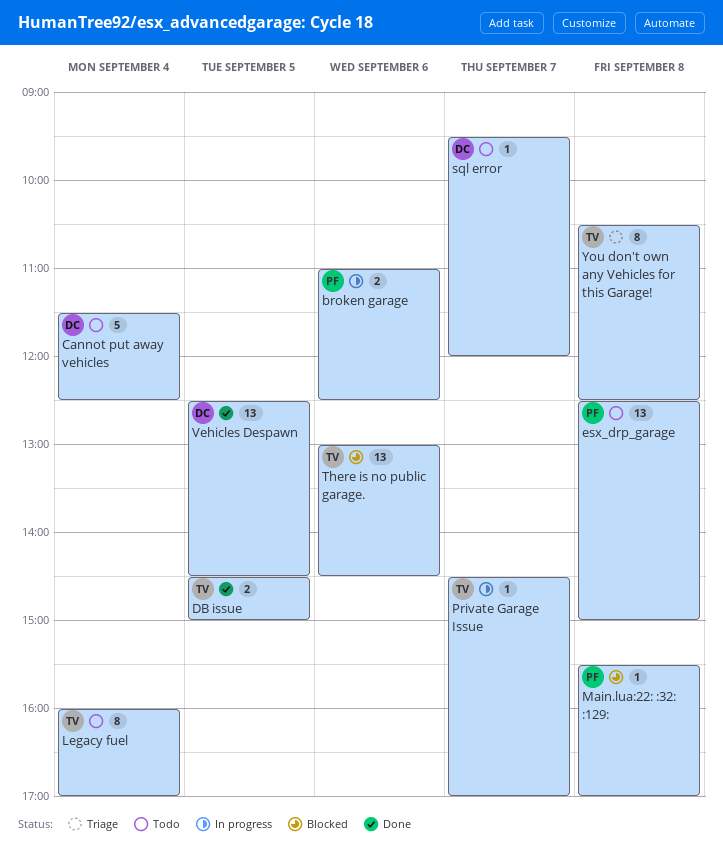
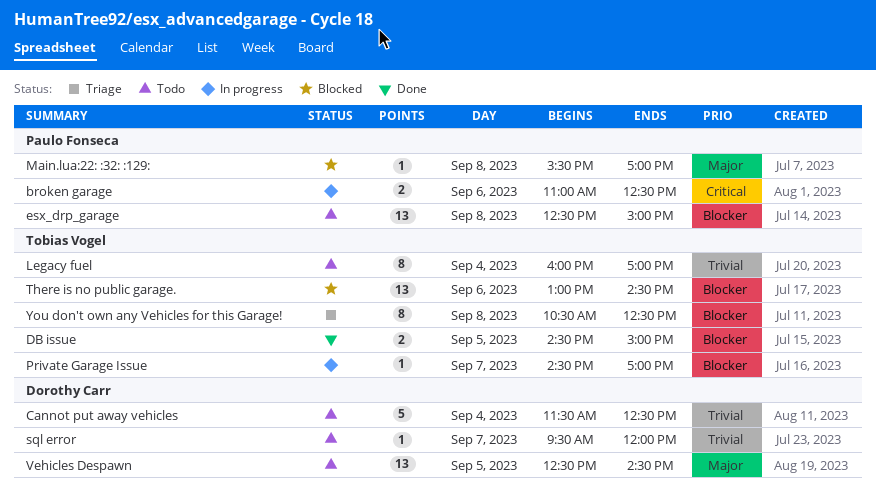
Vehicles Despawn, status: Done -> Todo

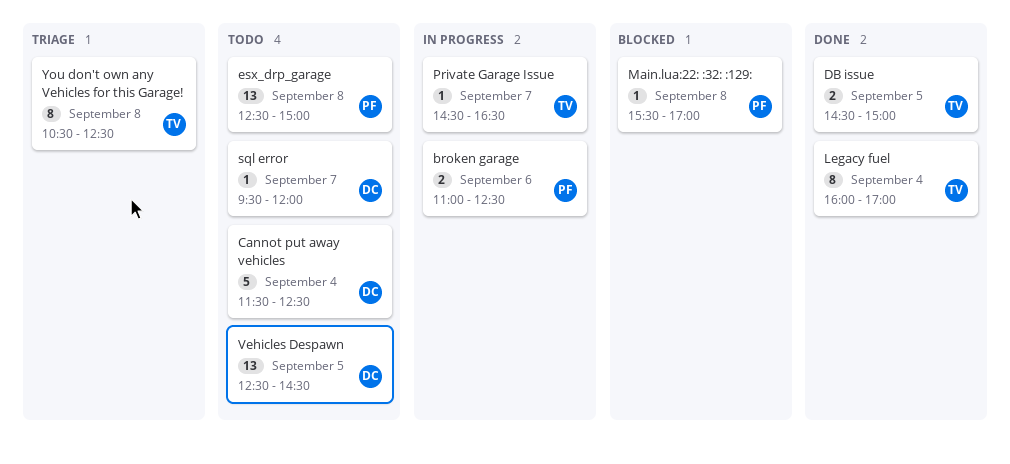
Legacy fuel, status: Todo -> Done
Private Garage Issue, ends: 17:00 -> 16:30
There is no public garage.: present -> none

